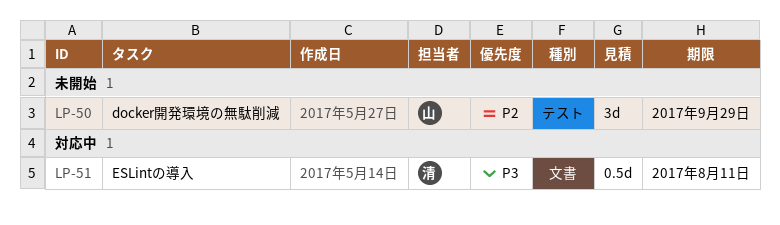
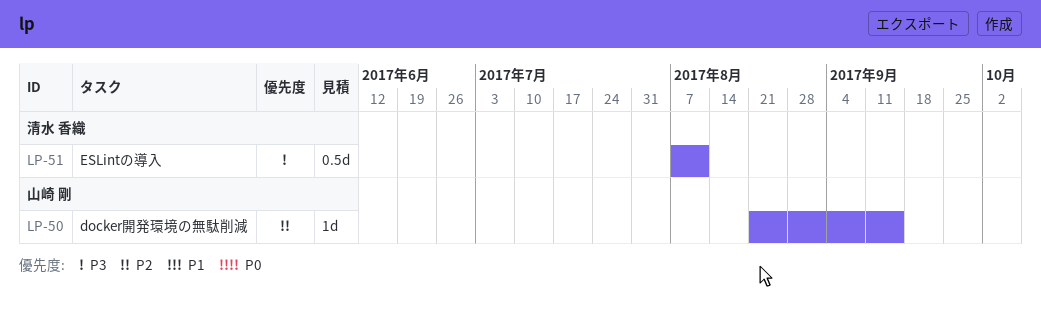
LP-50, estimate: 3d -> 1d
LP-50, due: Sep 29 -> Sep 15

